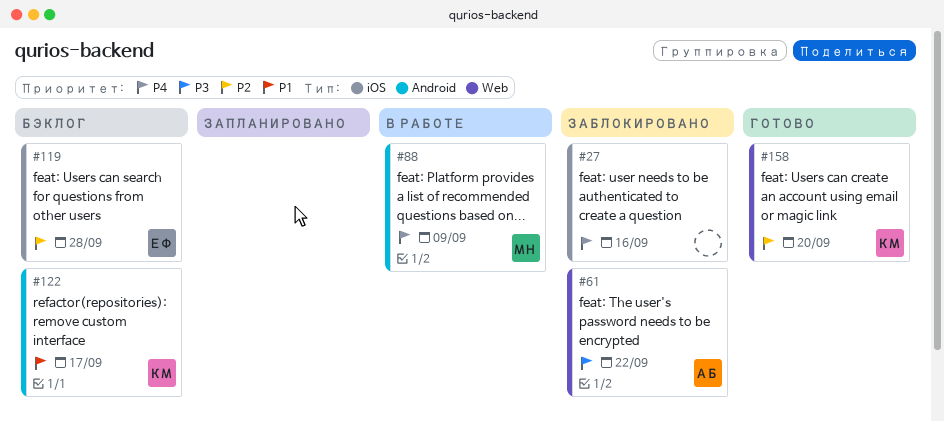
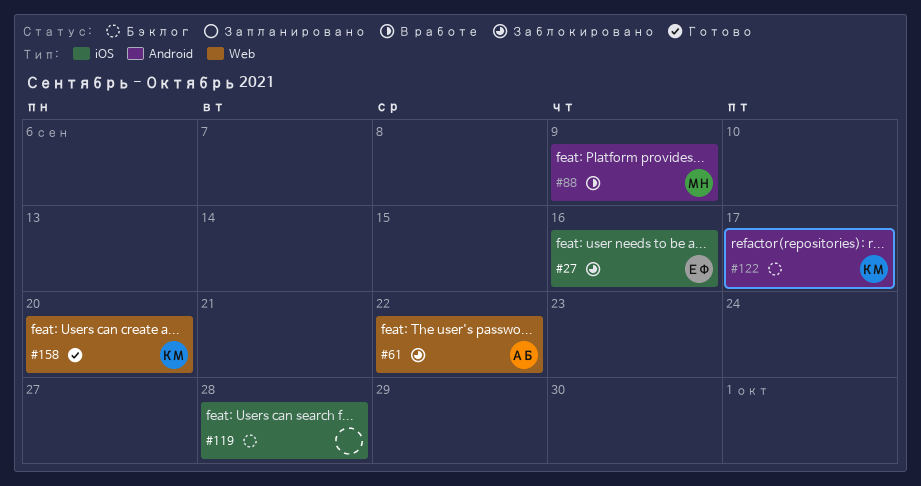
#27, owner: none -> ЕФ
#119, owner: ЕФ -> none

